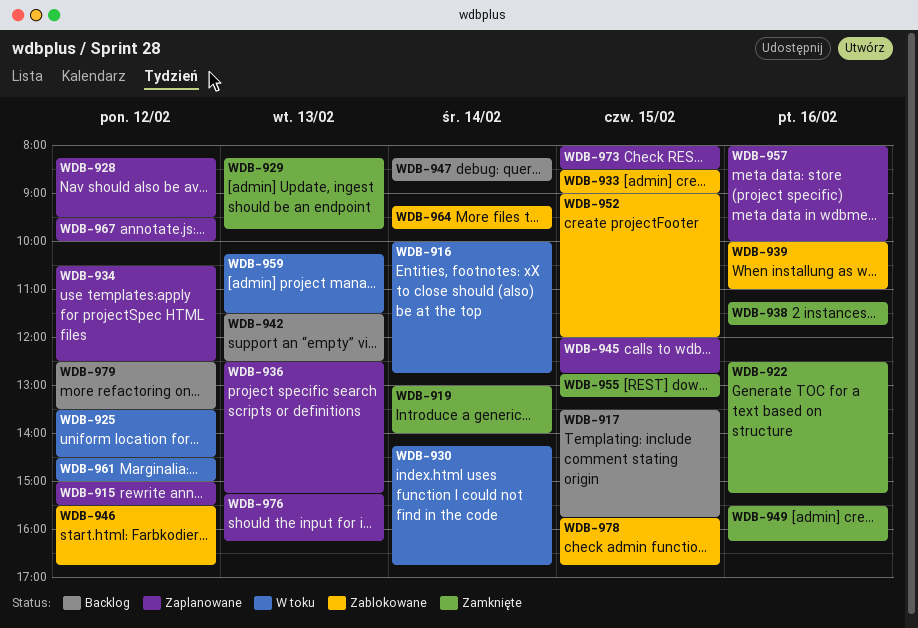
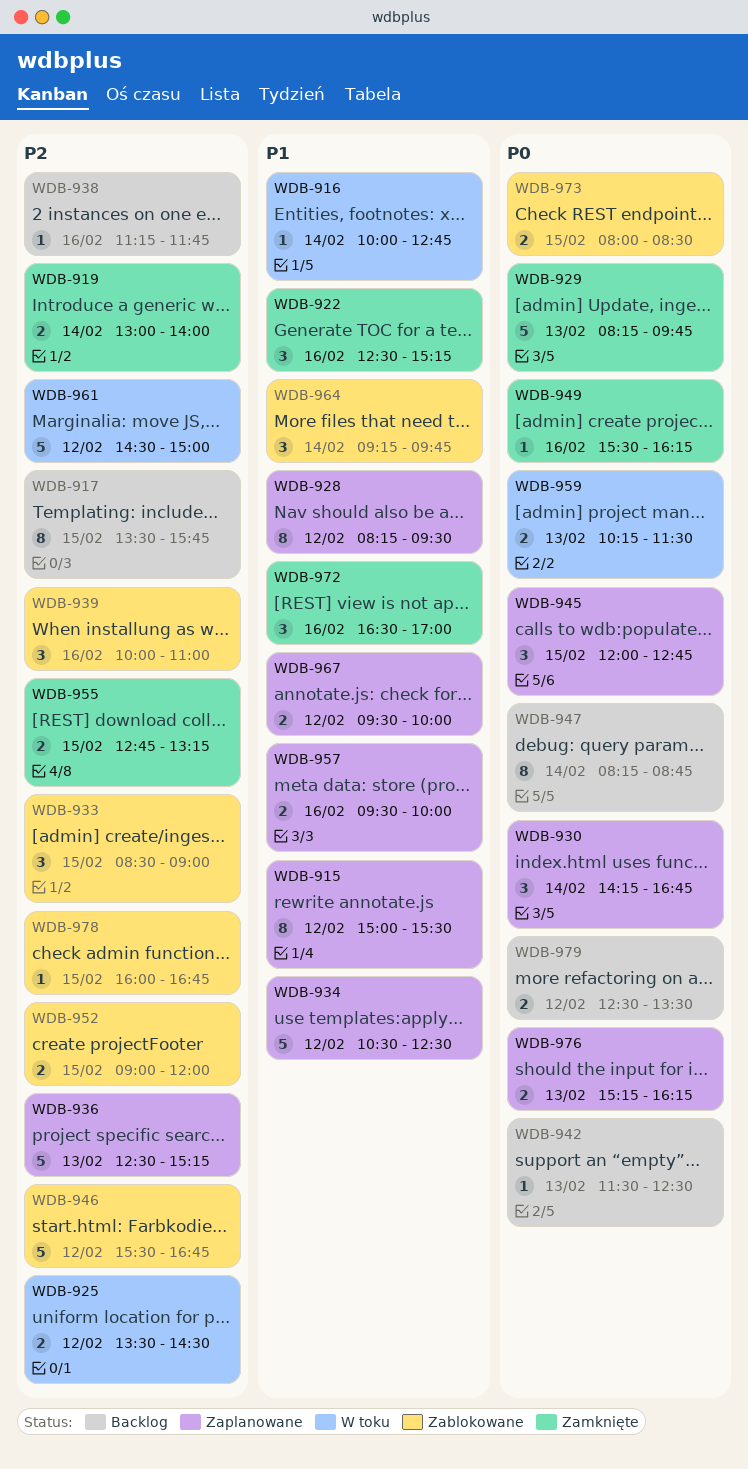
WDB-930, status: W toku -> Zaplanowane
WDB-938, status: Zamknięte -> Backlog
WDB-957, begins: 08:00 -> 09:30
WDB-972: none -> present
WDB-973, status: Zaplanowane -> Zablokowane
WDB-978, begins: 15:45 -> 16:00

